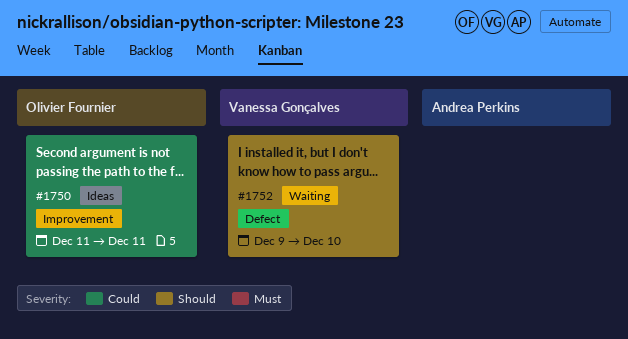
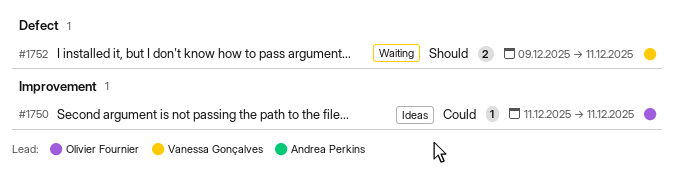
#1752, due: Dec 10 -> Dec 11

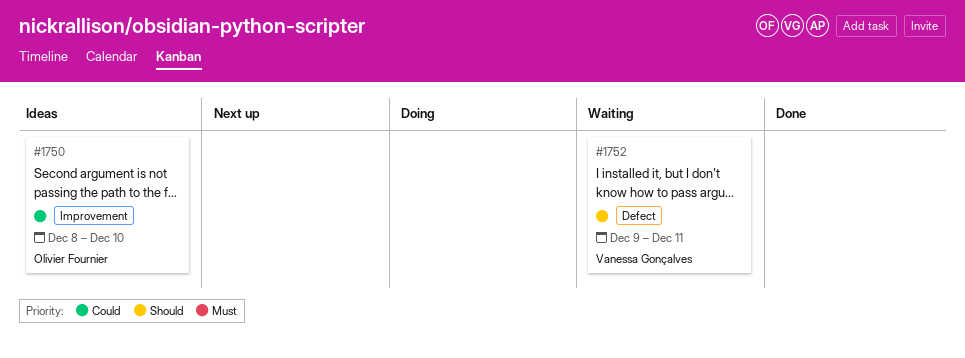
#1750, start: Dec 11 -> Dec 8
#1750, due: Dec 11 -> Dec 10

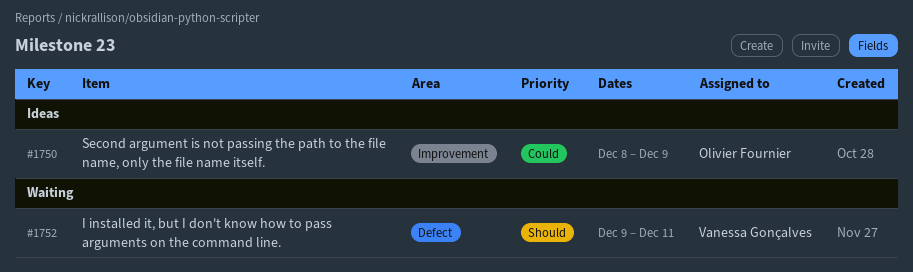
#1750, due: Dec 10 -> Dec 9

